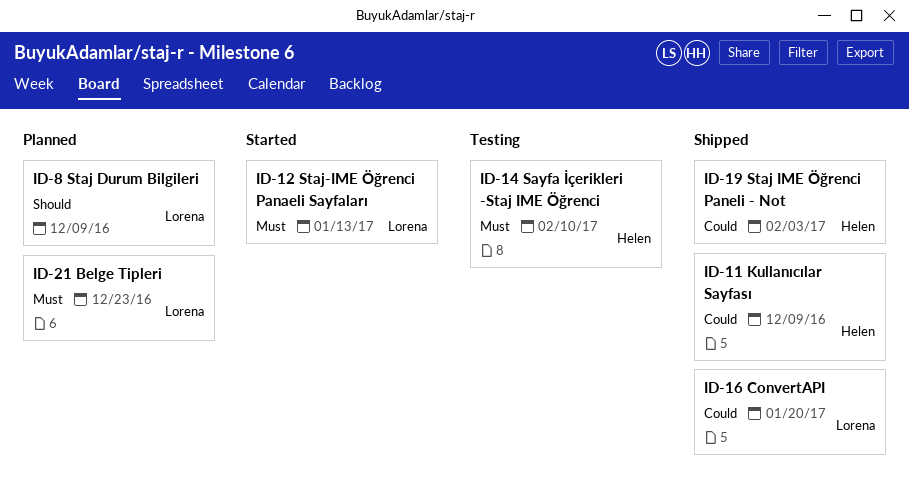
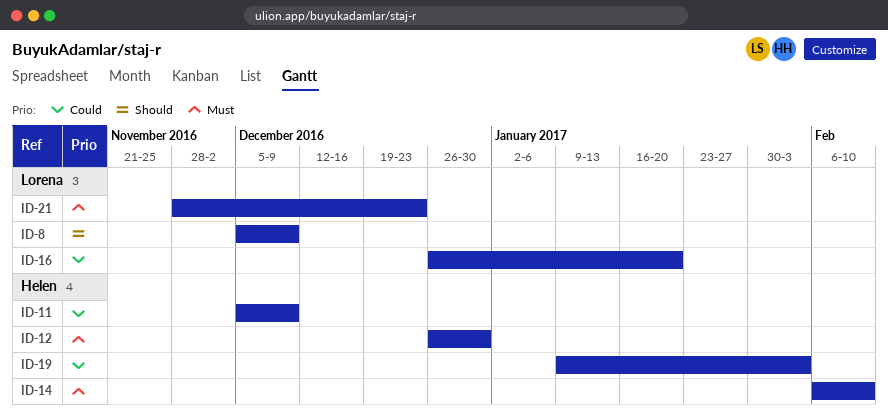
ID-12, owner: Lorena -> Helen
ID-12, due: Jan 13 -> Dec 30

